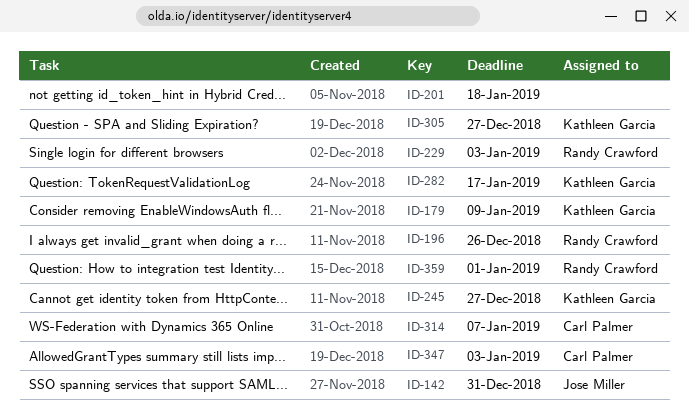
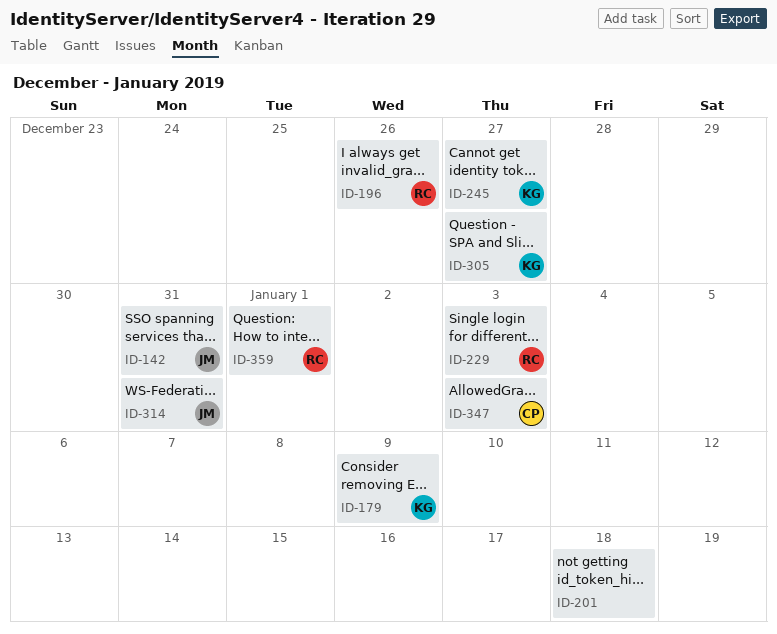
ID-282: present -> none
ID-314, owner: Carl Palmer -> Jose Miller
ID-314, due: Jan 7 -> Dec 31

